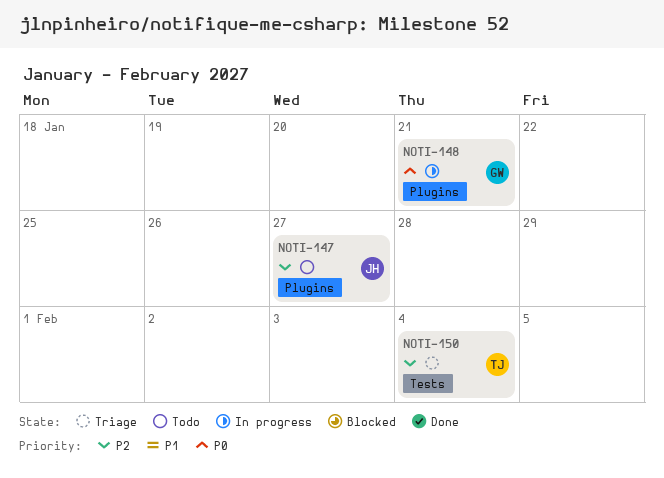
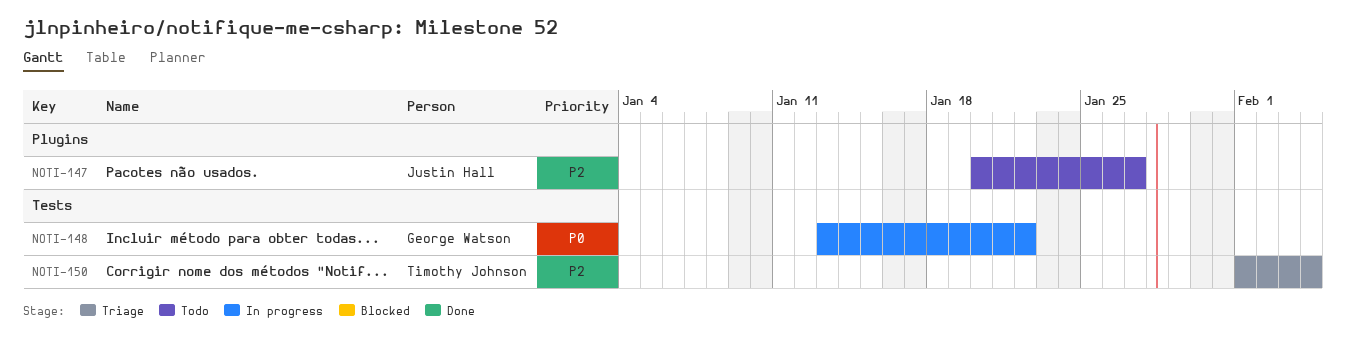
NOTI-148, label: Plugins -> Tests
NOTI-148, due: Jan 21 -> Jan 22

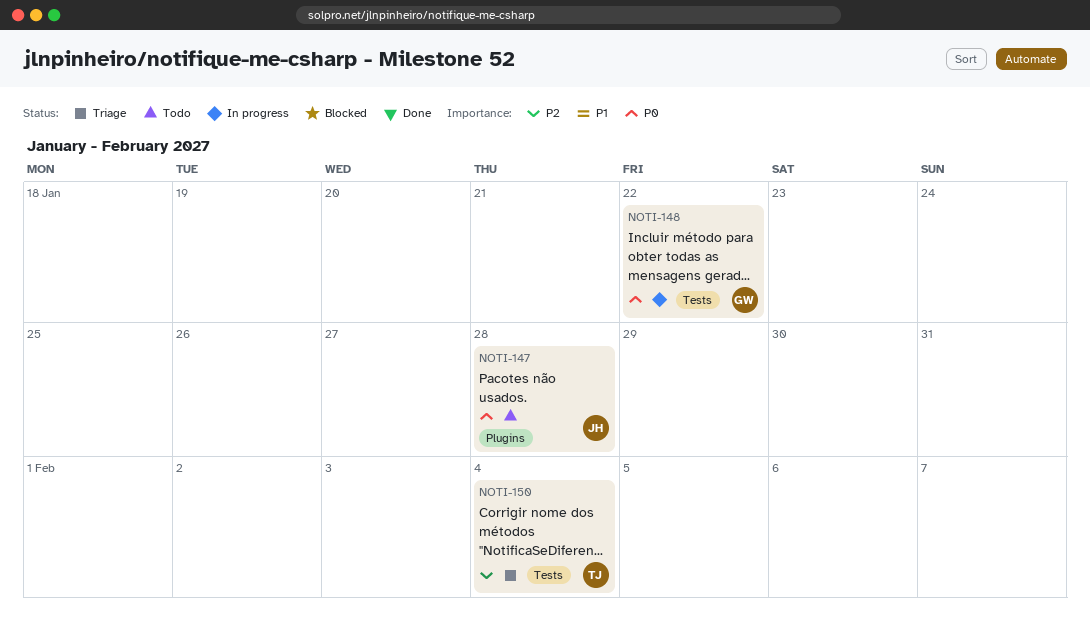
NOTI-147, priority: P2 -> P0
NOTI-147, due: Jan 27 -> Jan 28

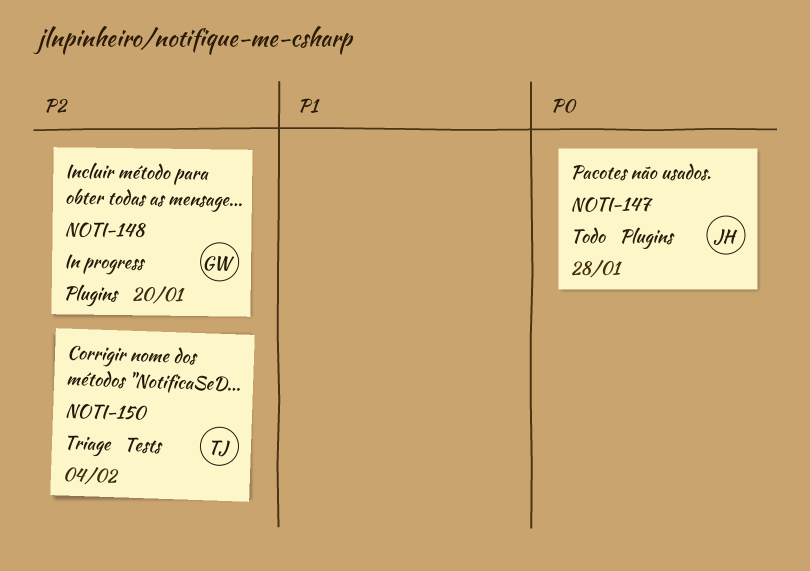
NOTI-148, priority: P0 -> P2
NOTI-148, label: Tests -> Plugins
NOTI-148, due: Jan 22 -> Jan 20

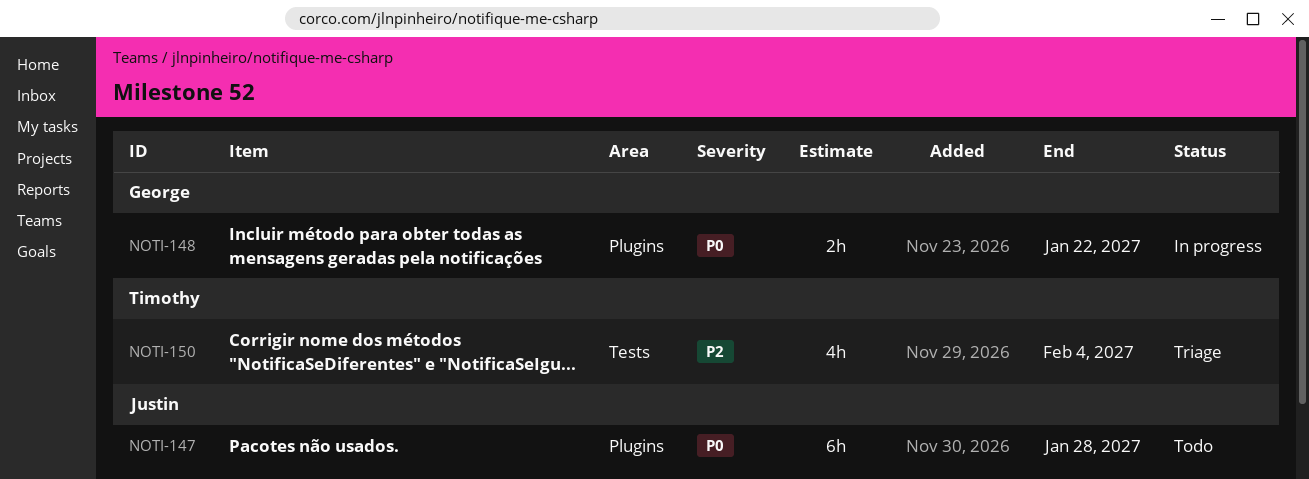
NOTI-148, priority: P2 -> P0
NOTI-148, due: Jan 20 -> Jan 22

